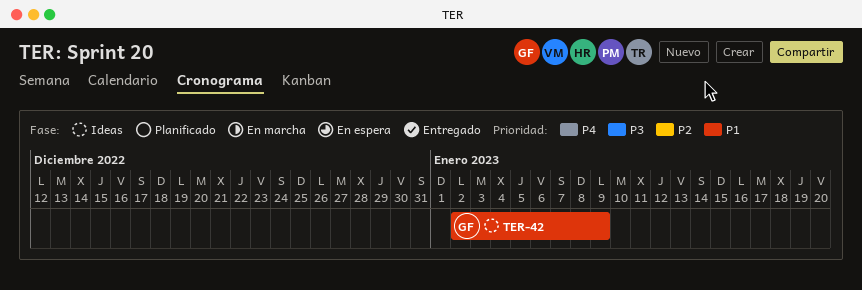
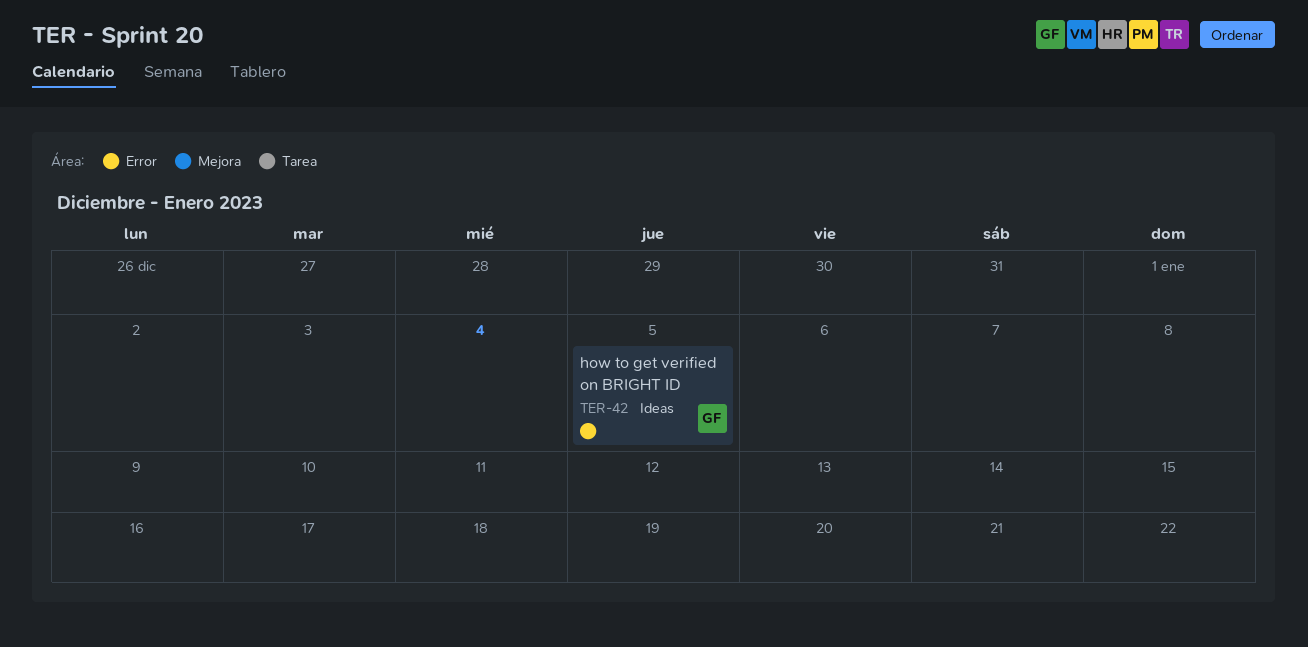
TER-42, due: Jan 9 -> Jan 5

